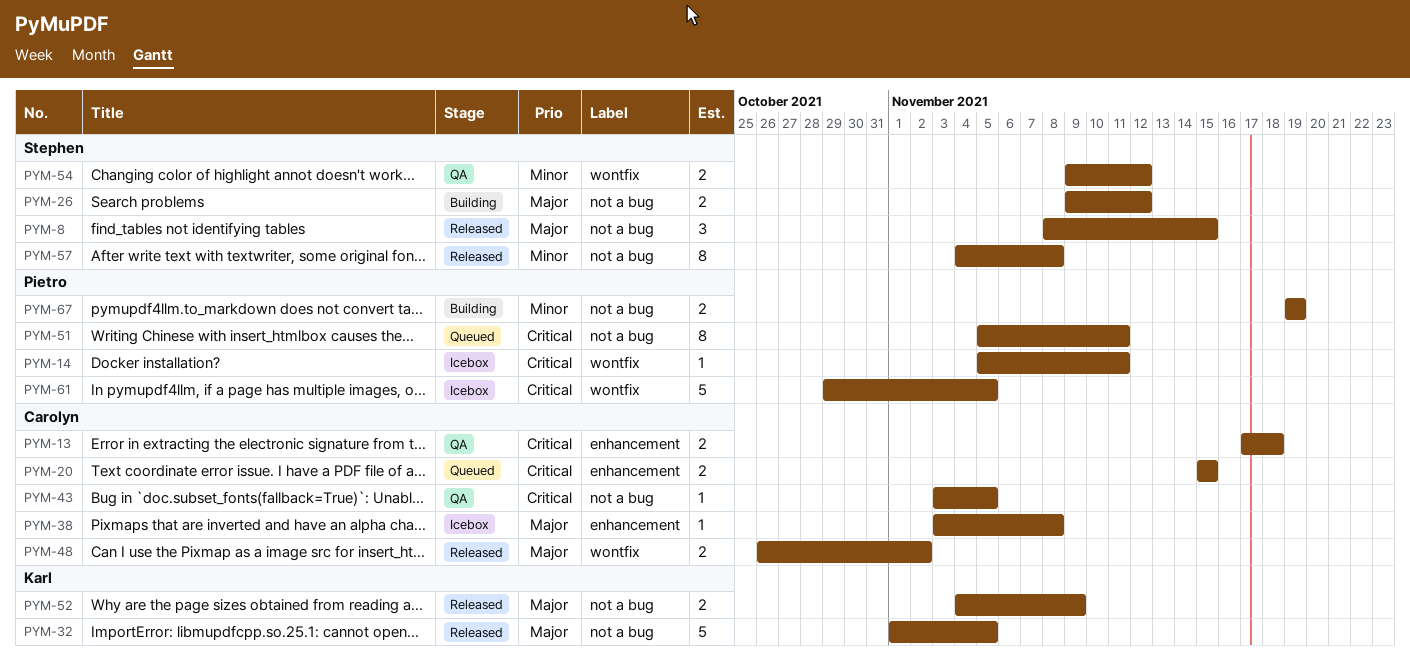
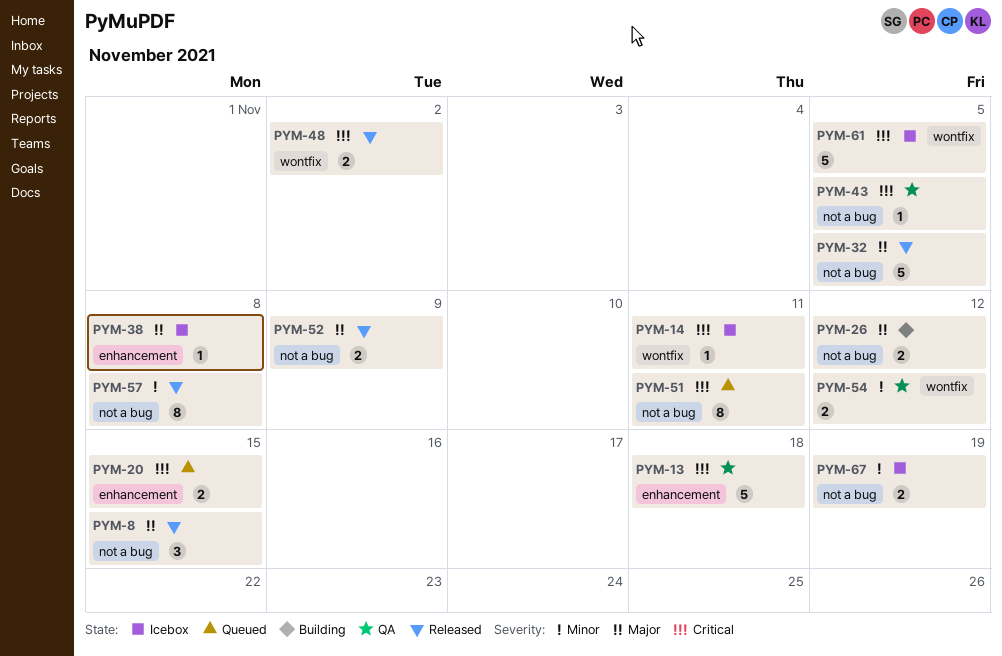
PYM-13, estimate: 2 -> 5
PYM-48, priority: Major -> Critical
PYM-67, status: Building -> Icebox

